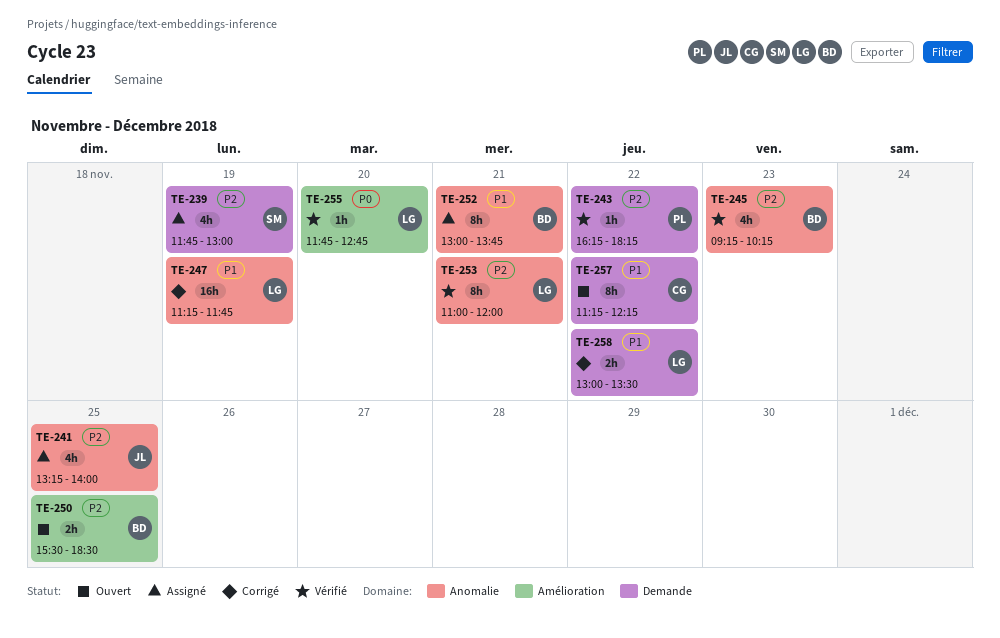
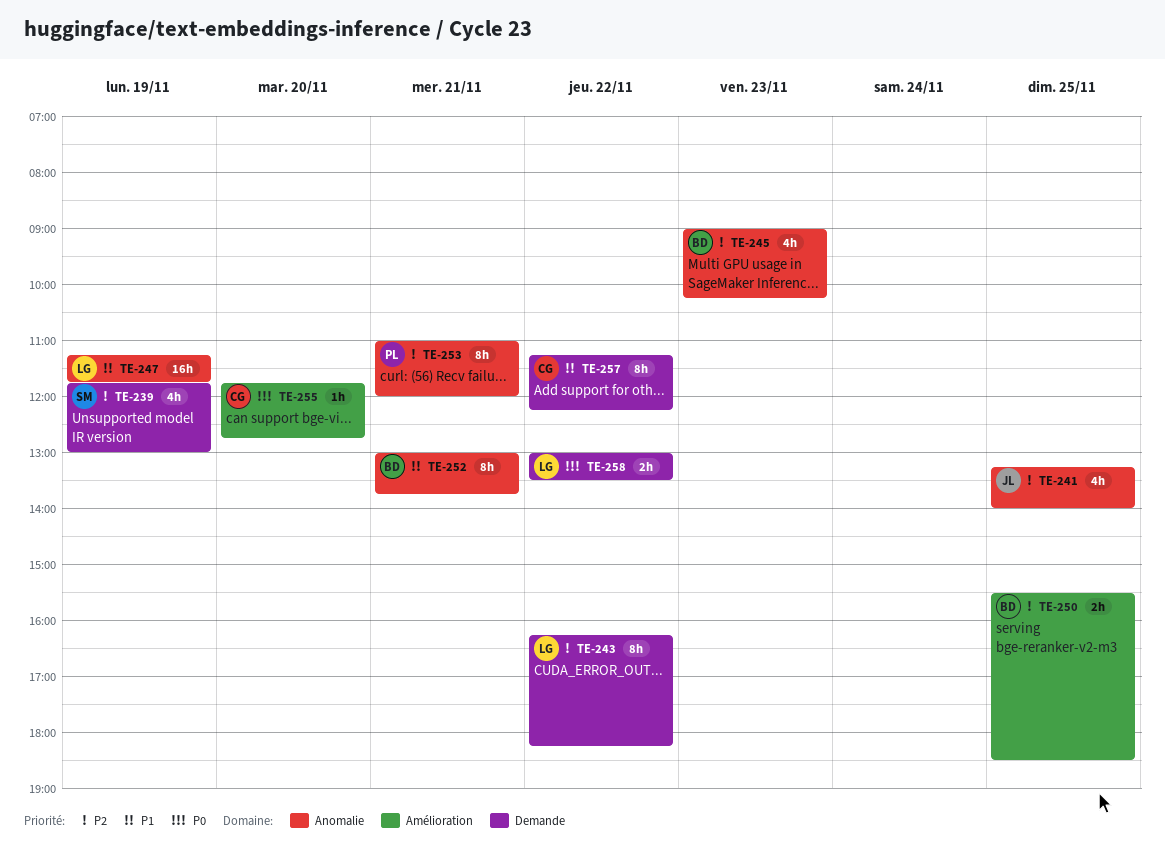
TE-243, owner: PL -> LG
TE-243, estimate: 1h -> 8h
TE-245, begins: 09:15 -> 09:00
TE-253, owner: LG -> PL
TE-255, owner: LG -> CG
TE-258, priority: P1 -> P0

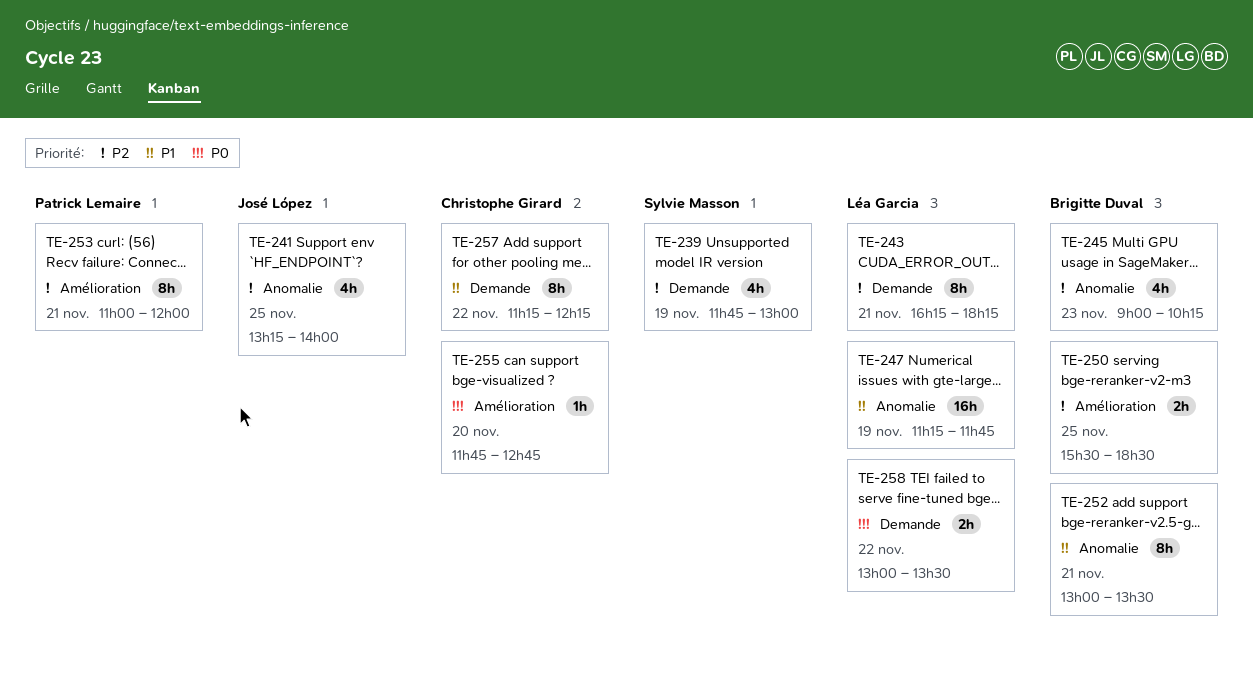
TE-243, day: Nov 22 -> Nov 21
TE-252, ends: 13:45 -> 13:30
TE-253, label: Anomalie -> Amélioration

